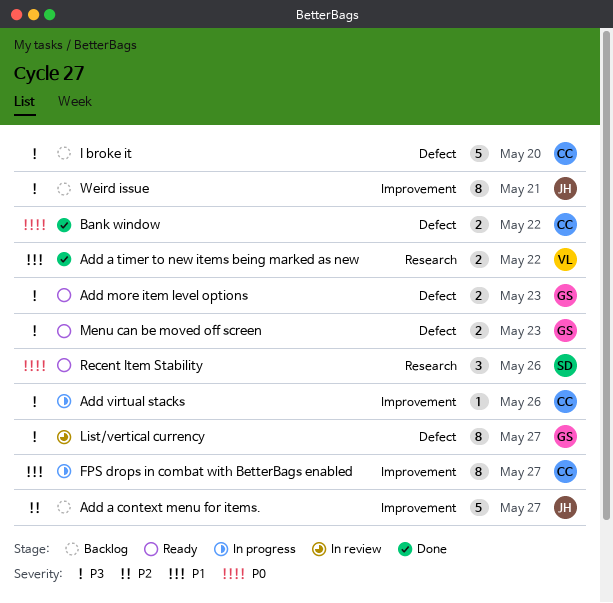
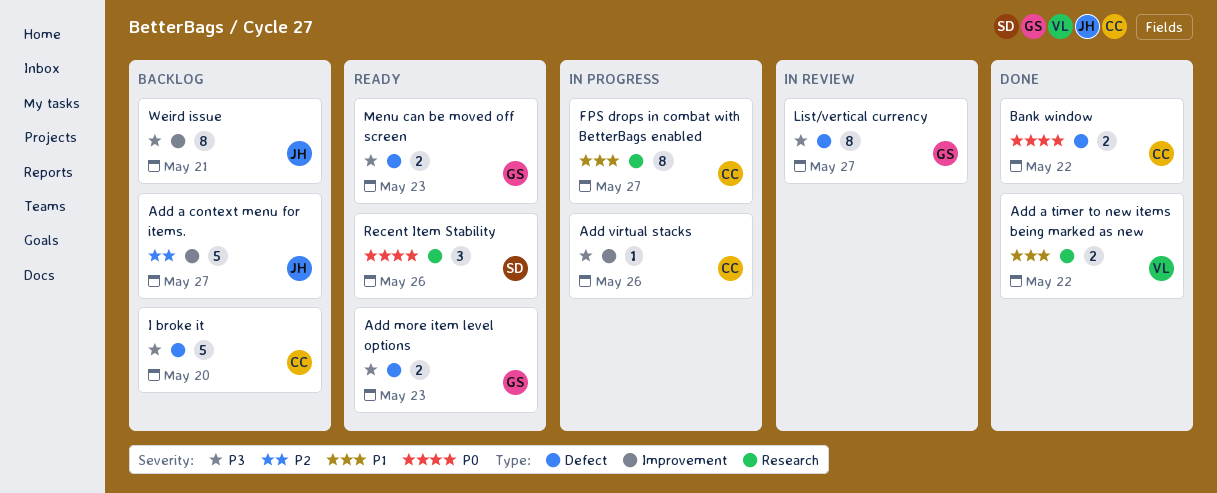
FPS drops in combat with BetterBags enabled, label: Improvement -> Research

